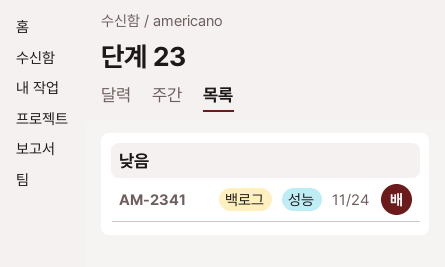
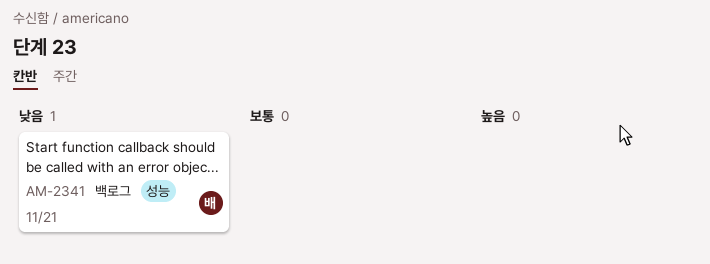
AM-2341, due: Nov 24 -> Nov 21

